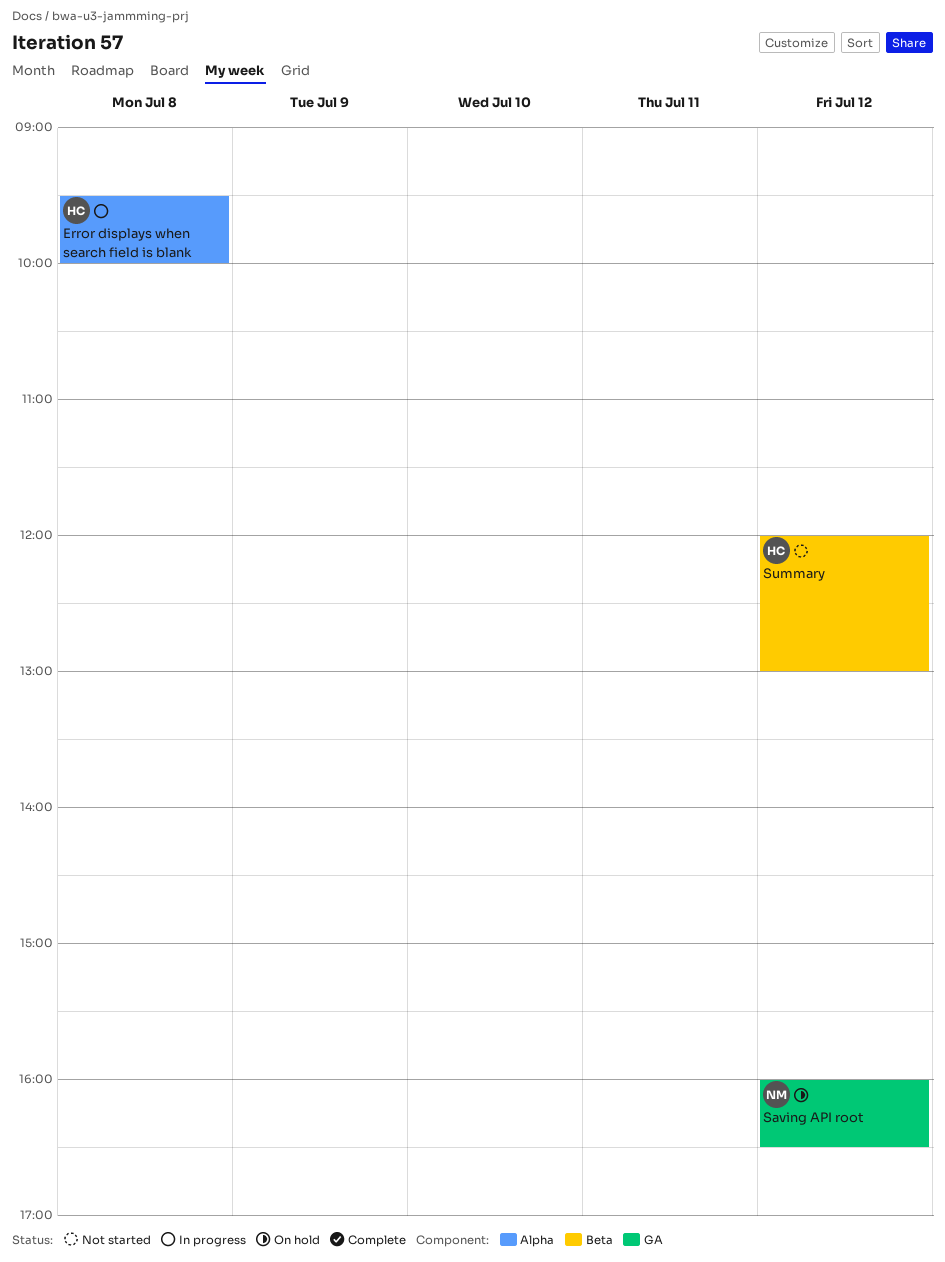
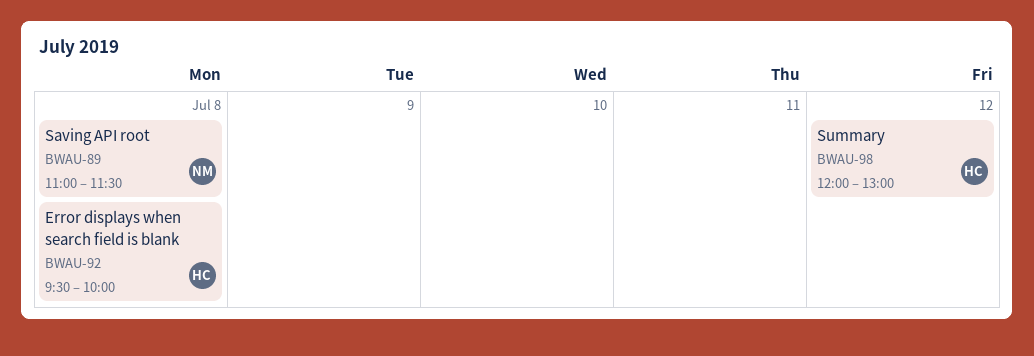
Saving API root, day: Jul 12 -> Jul 8
Saving API root, begins: 16:00 -> 11:00
Saving API root, ends: 16:30 -> 11:30

